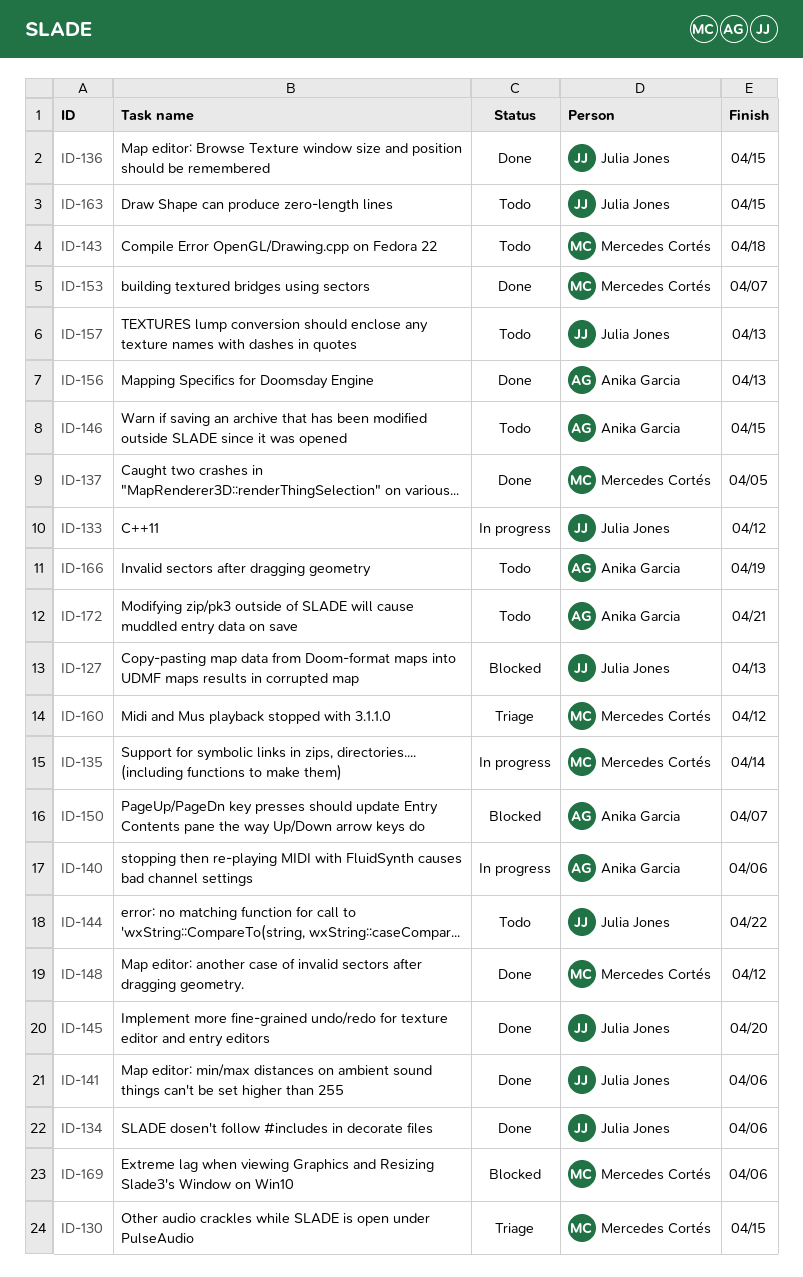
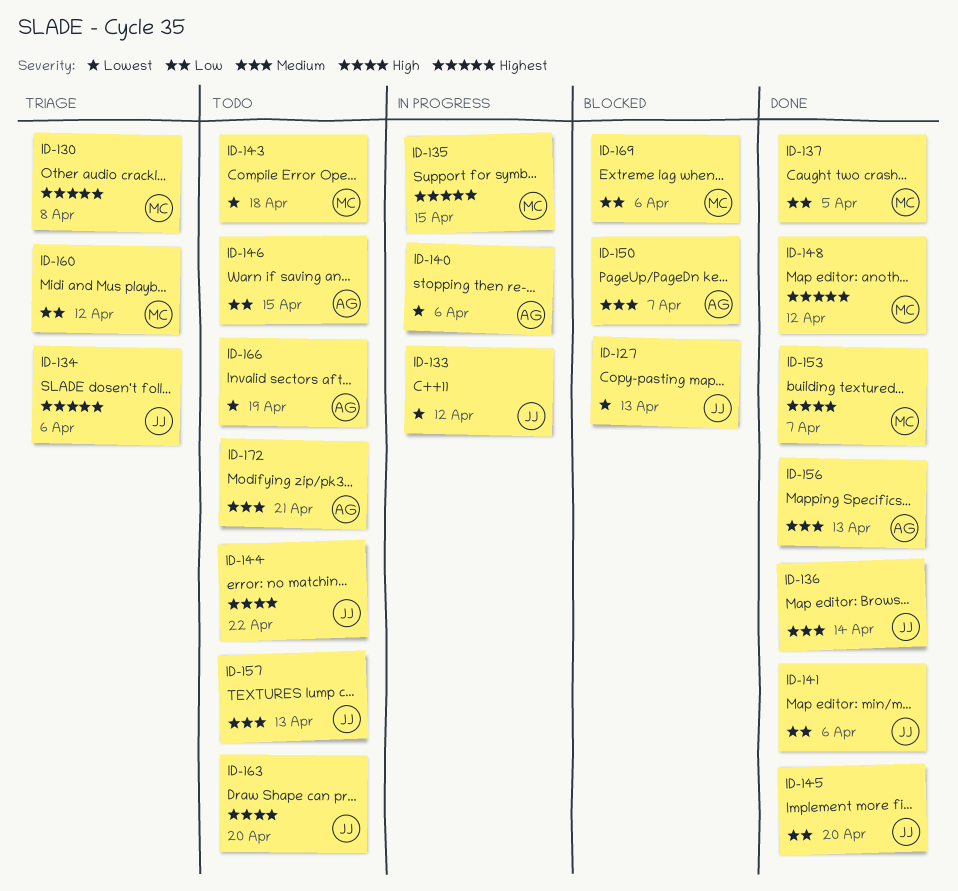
ID-130, due: Apr 15 -> Apr 8
ID-134, status: Done -> Triage
ID-135, due: Apr 14 -> Apr 15
ID-136, due: Apr 15 -> Apr 14
ID-163, due: Apr 15 -> Apr 20

